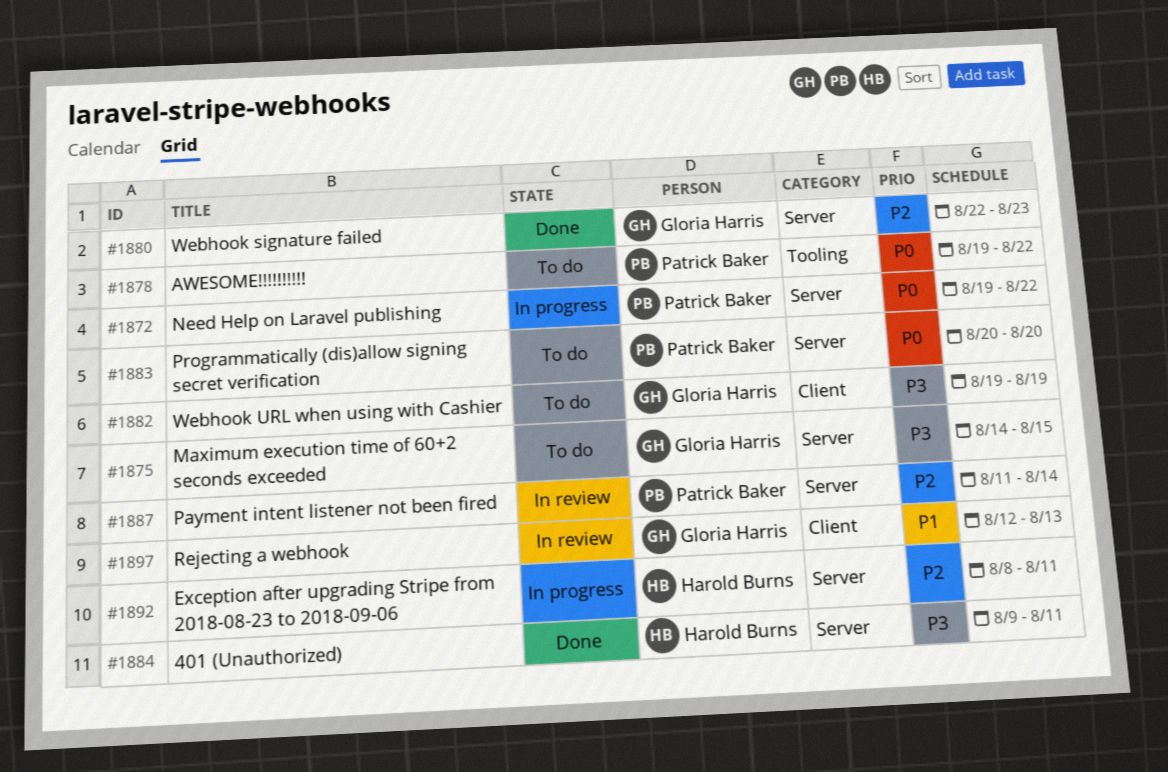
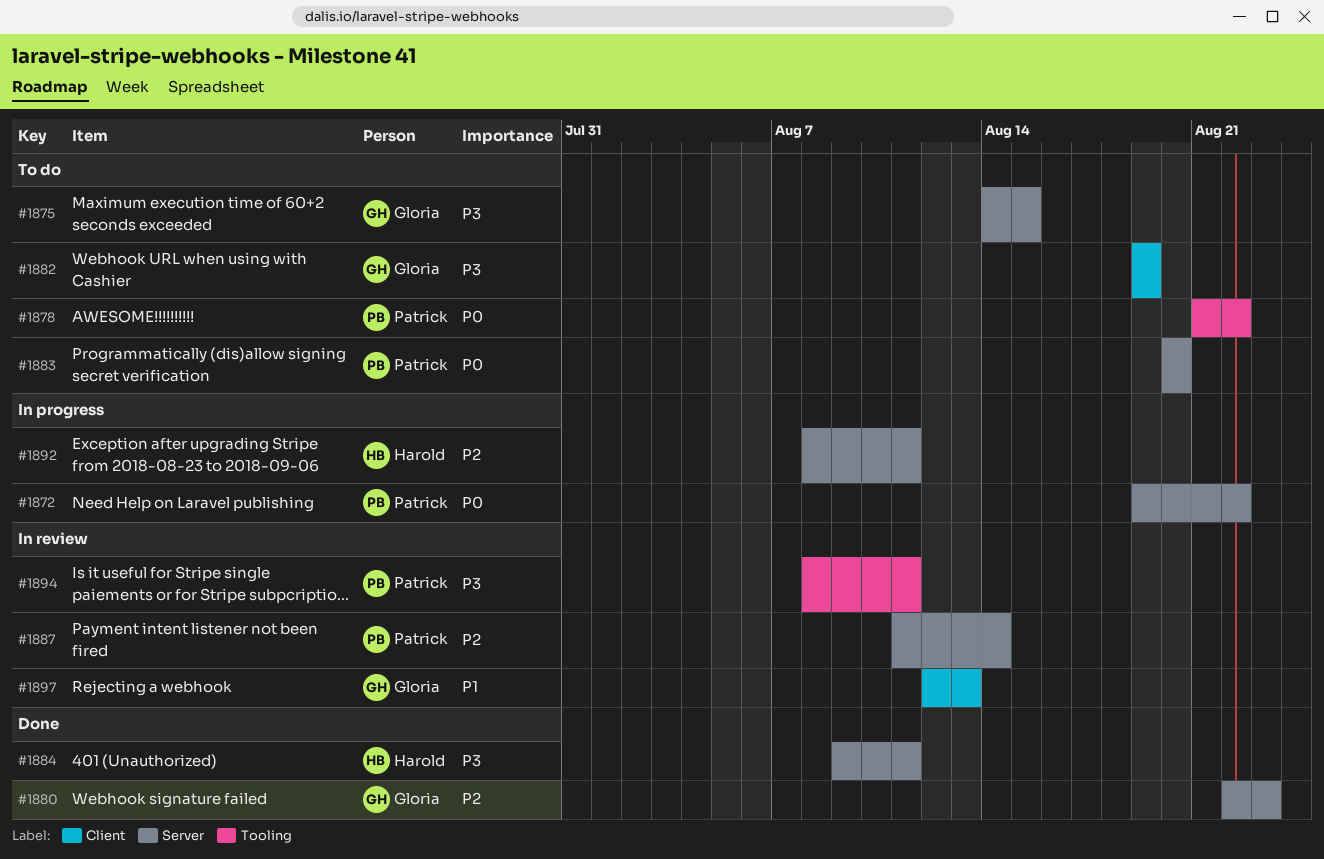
#1878, start: Aug 19 -> Aug 21
#1894: none -> present

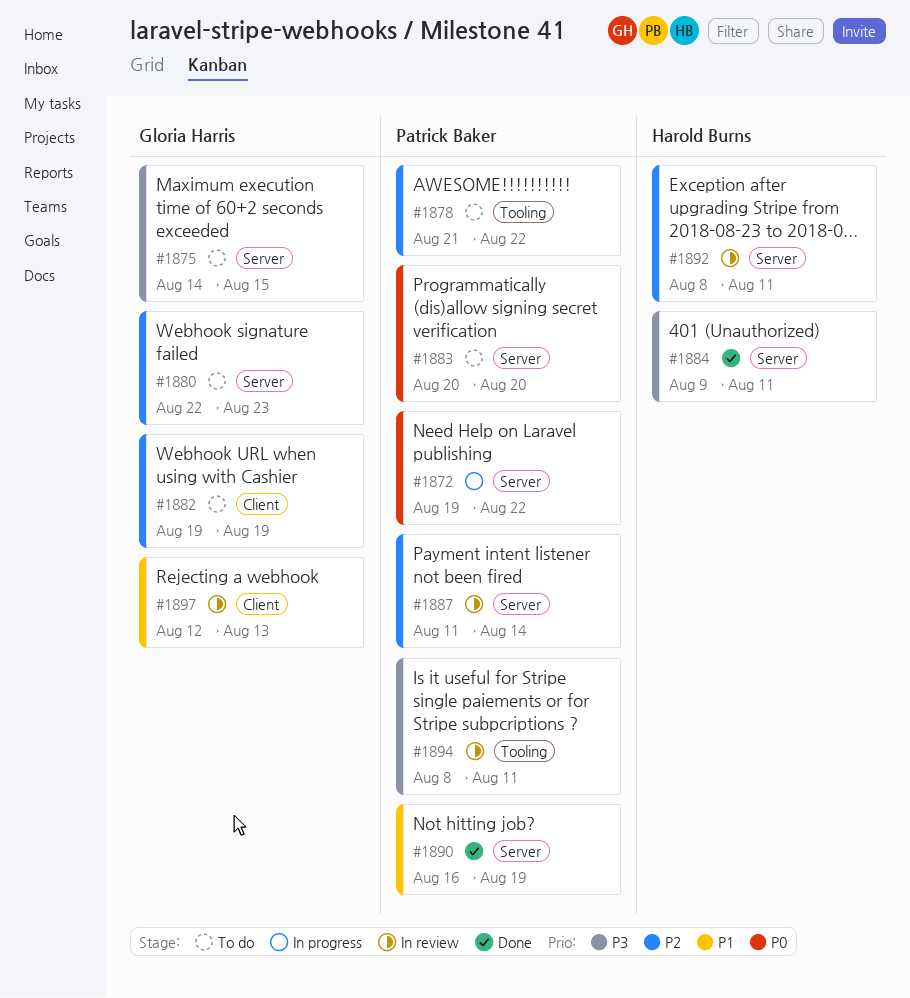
#1878, priority: P0 -> P2
#1880, status: Done -> To do
#1882, priority: P3 -> P2
#1890: none -> present
#1892, status: In progress -> In review

